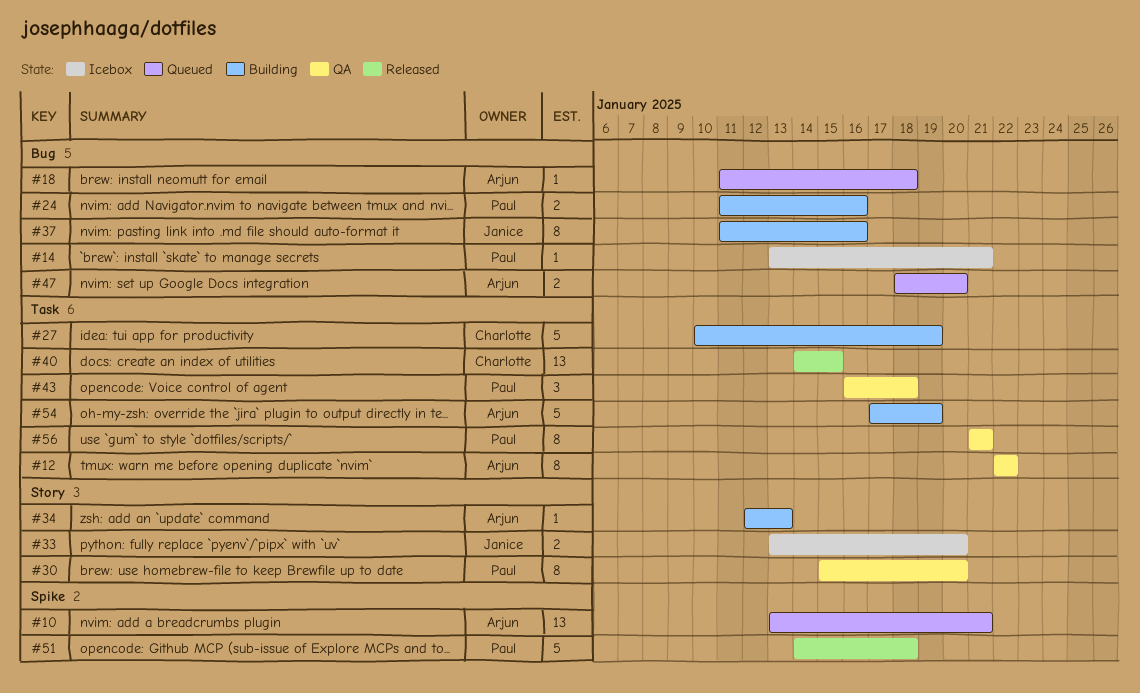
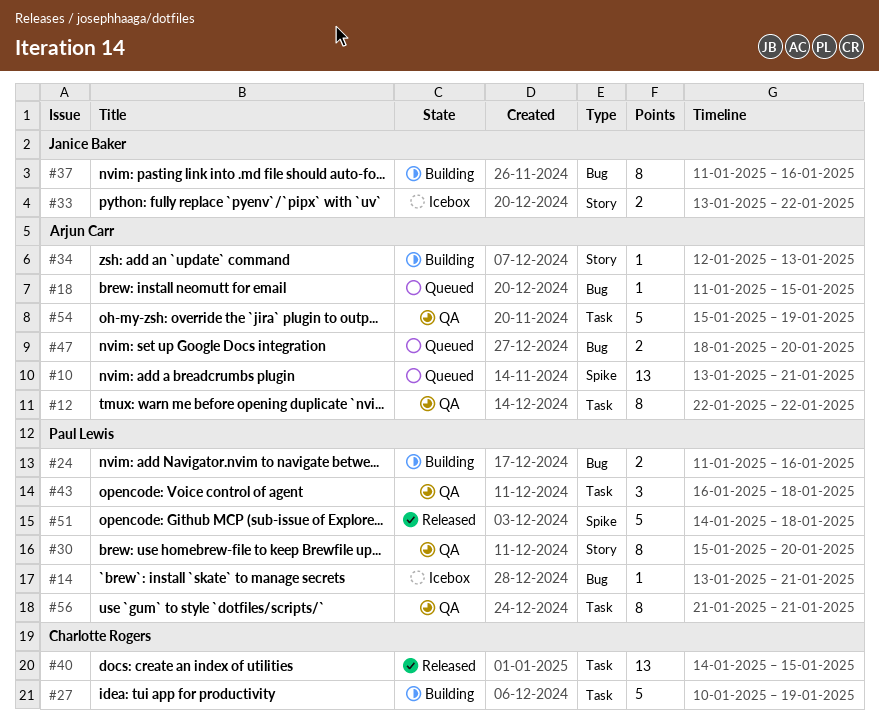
#18, due: Jan 18 -> Jan 15
#33, due: Jan 20 -> Jan 22
#54, status: Building -> QA
#54, start: Jan 17 -> Jan 15

